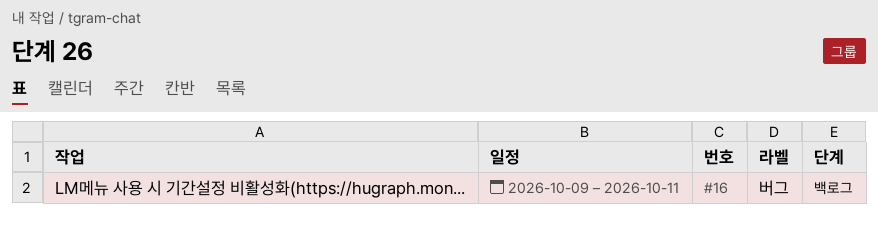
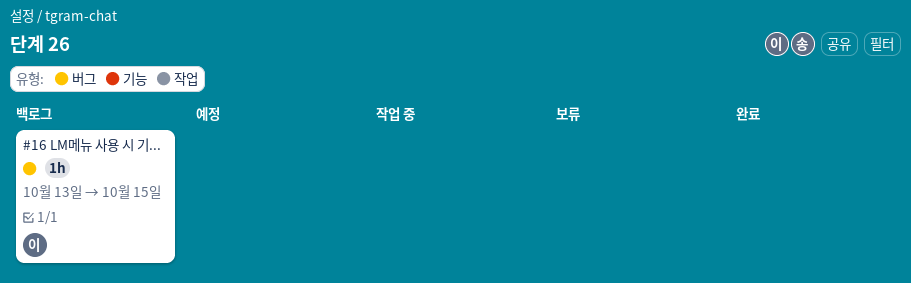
#16, start: Oct 9 -> Oct 13
#16, due: Oct 11 -> Oct 15

